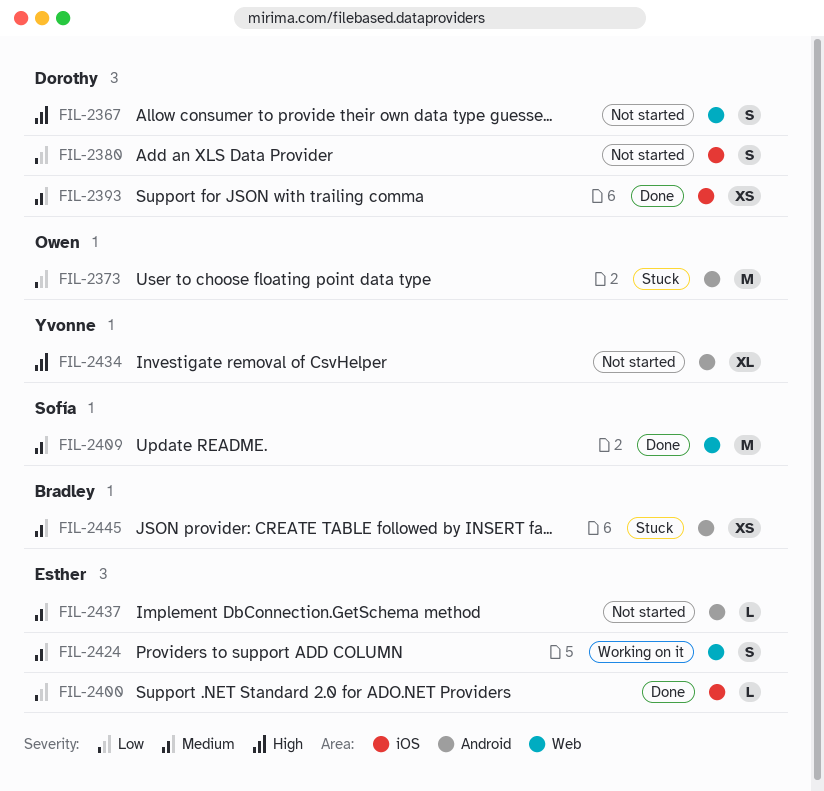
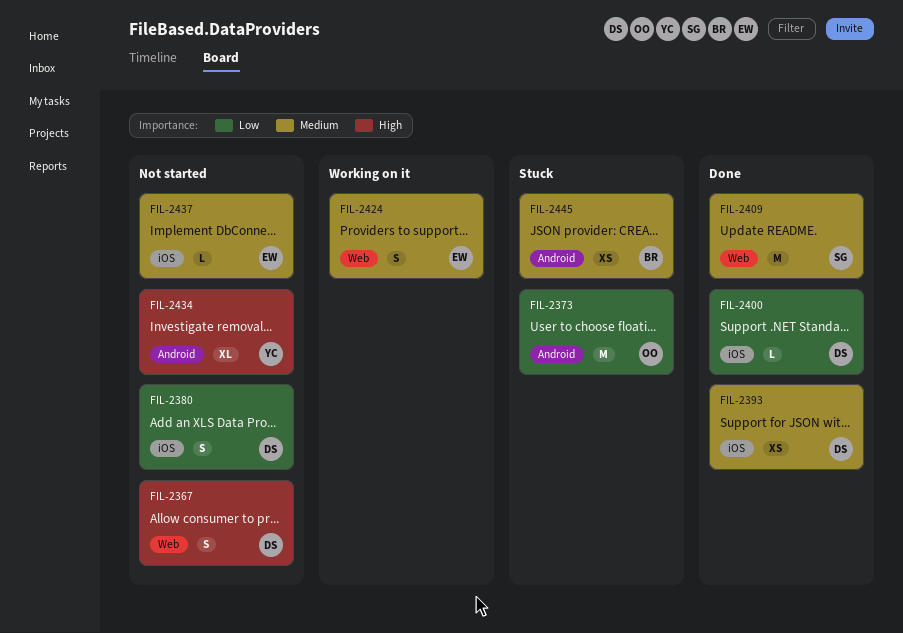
FIL-2400, owner: Esther -> Dorothy
FIL-2437, label: Android -> iOS

